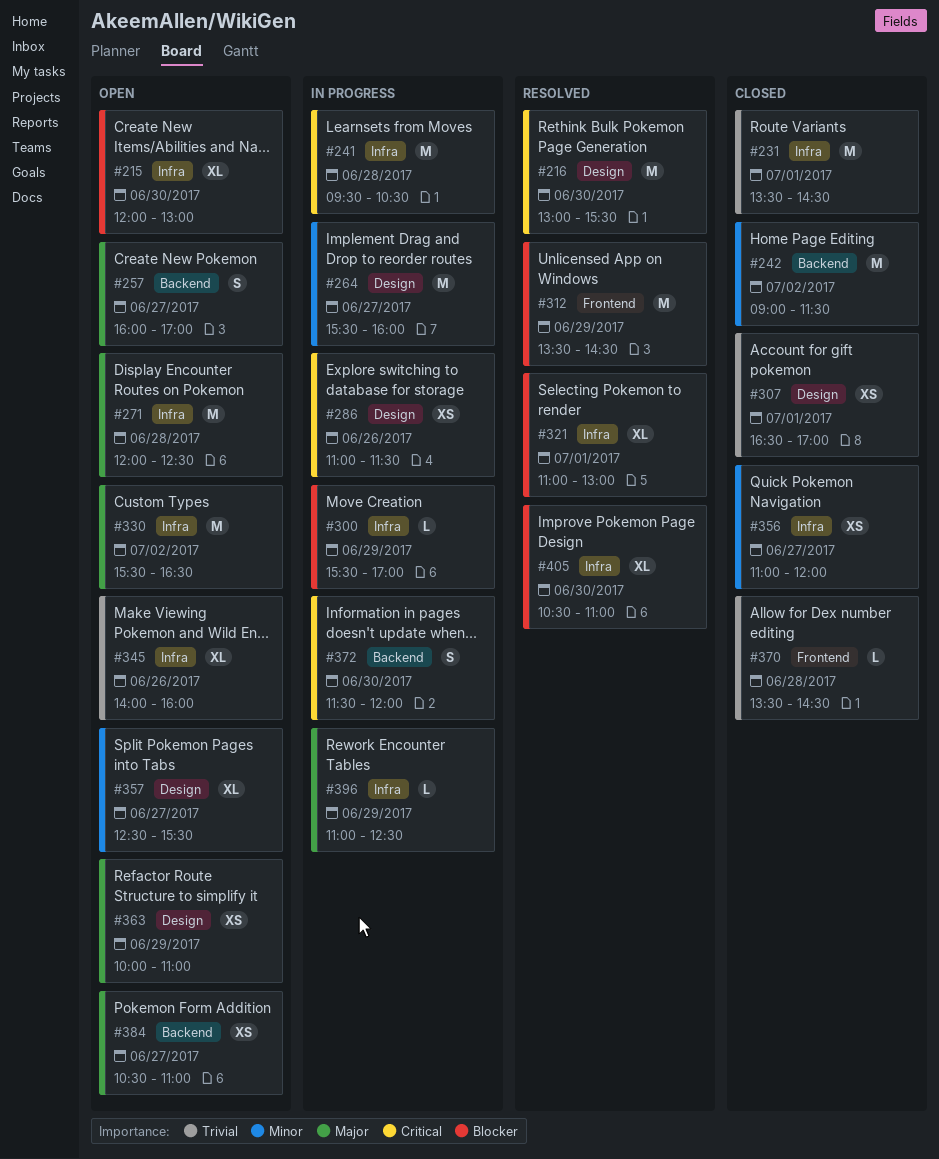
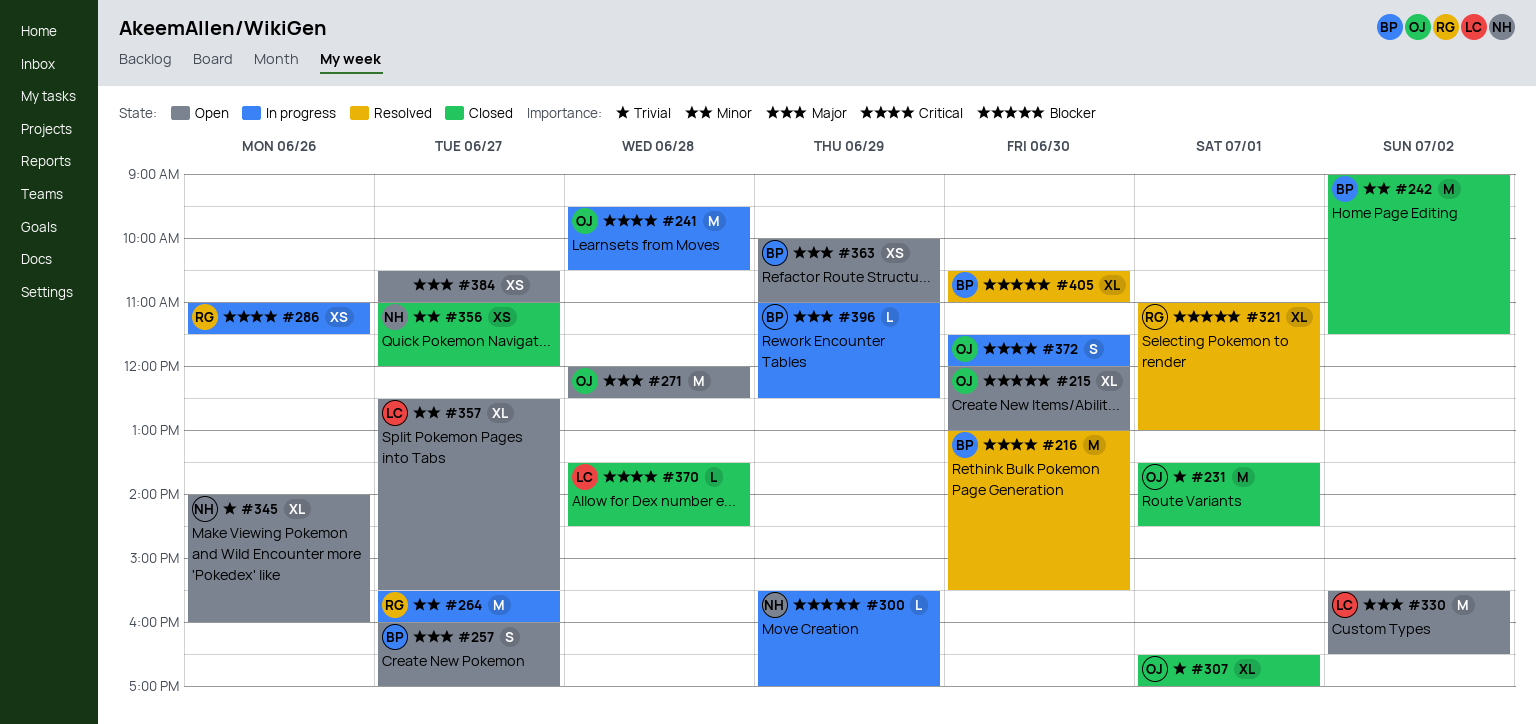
#307, estimate: XS -> XL
#312: present -> none
#370, priority: Trivial -> Critical

